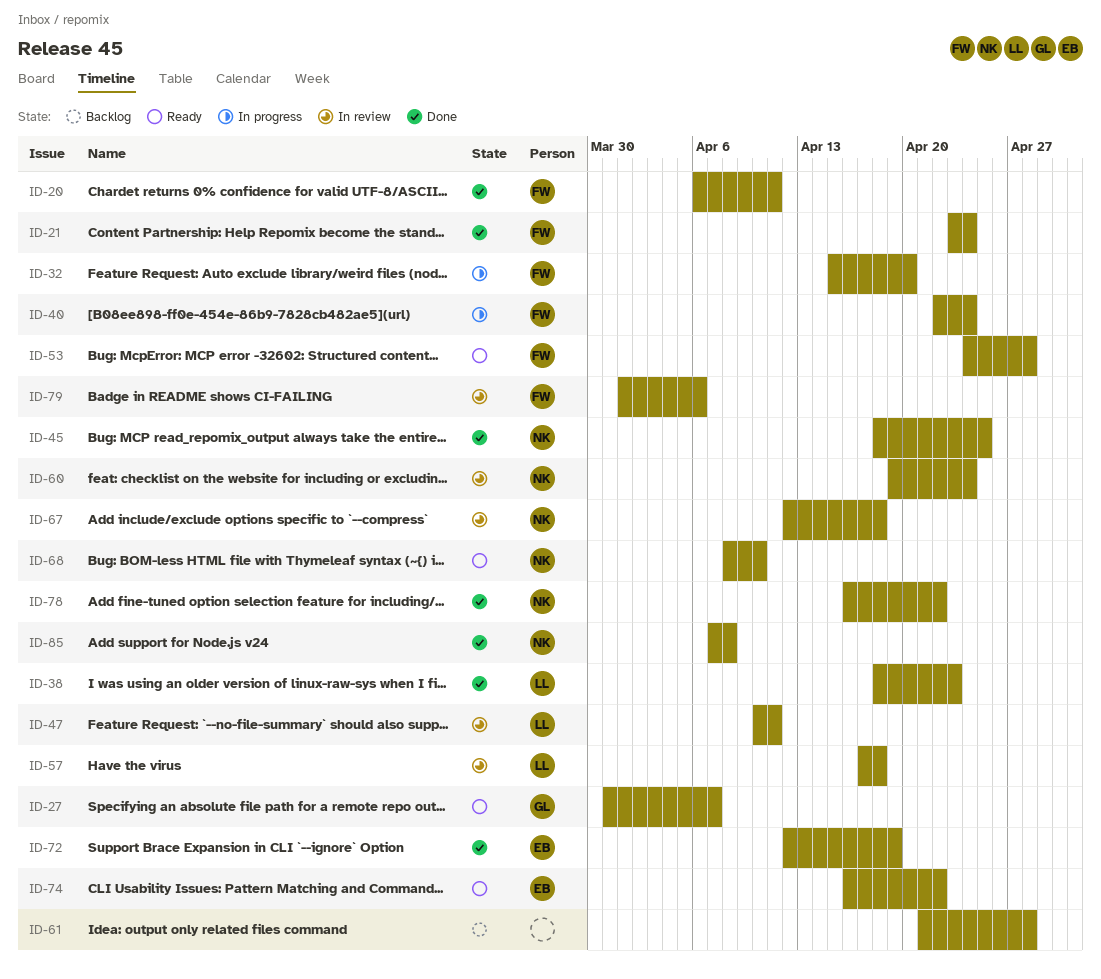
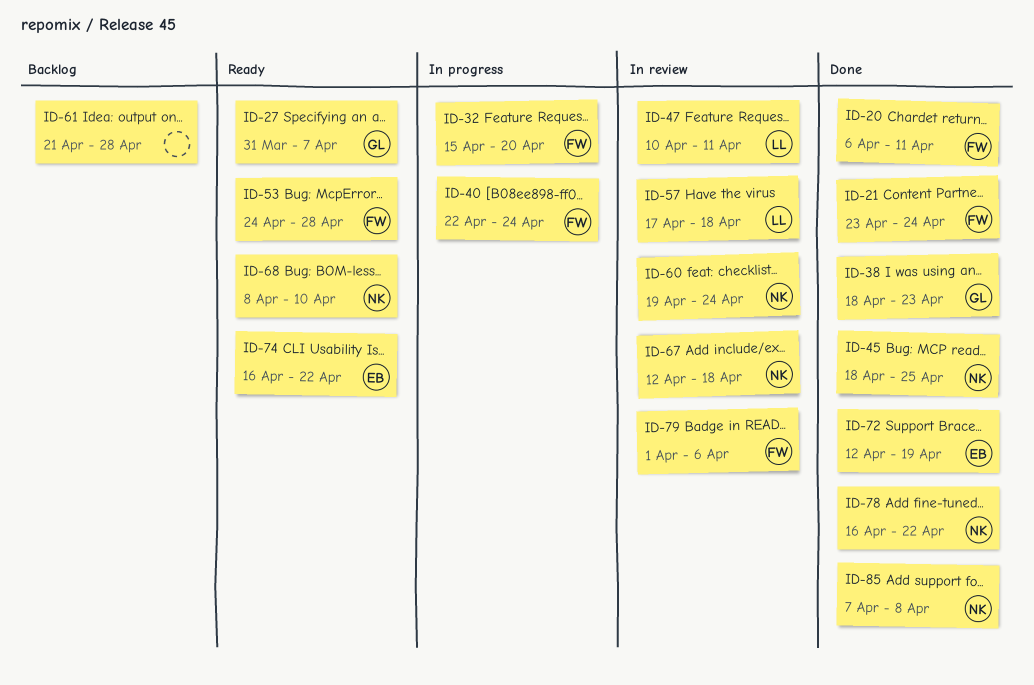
ID-38, owner: LL -> GL

